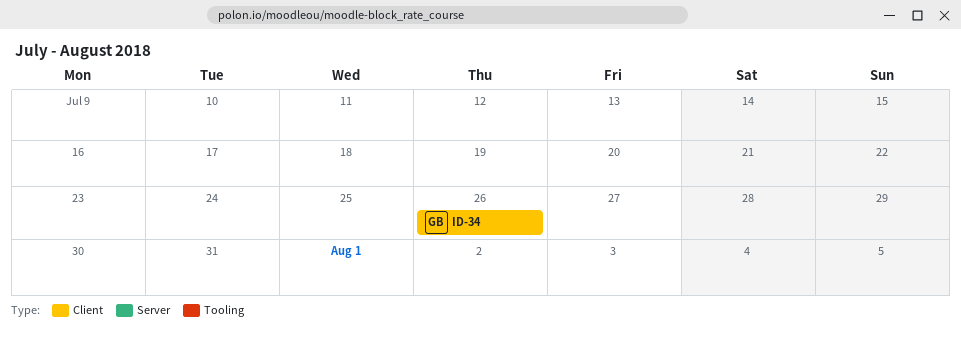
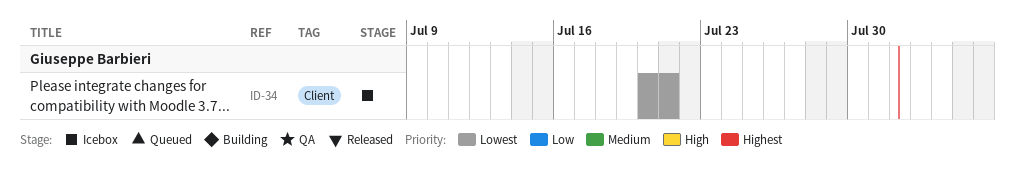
ID-34, start: Jul 26 -> Jul 20
ID-34, due: Jul 26 -> Jul 21

